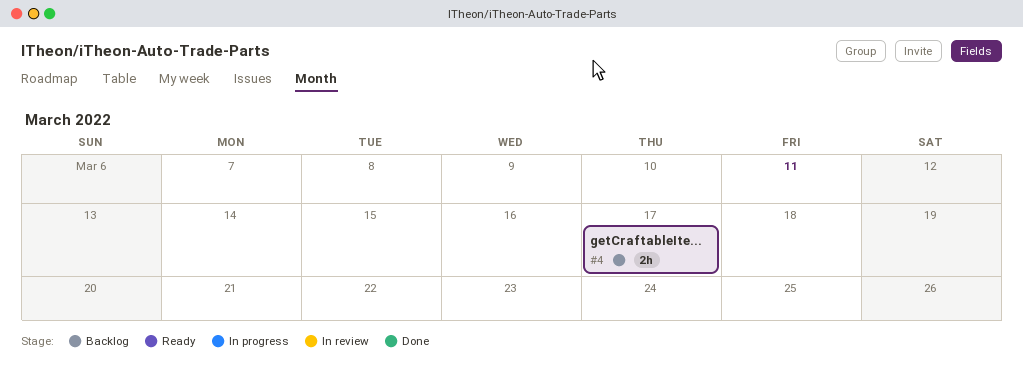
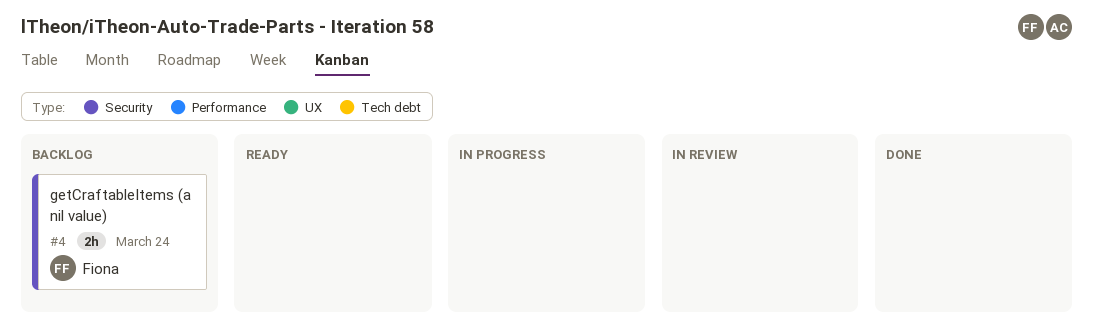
#4, due: Mar 17 -> Mar 24

